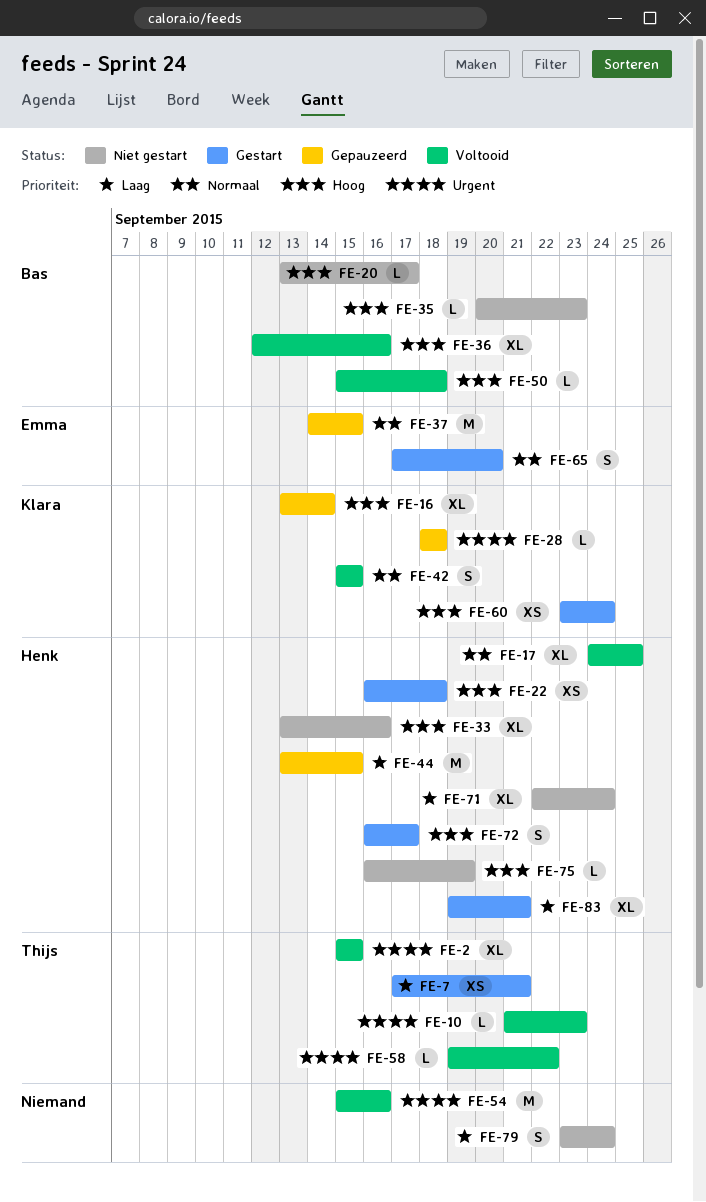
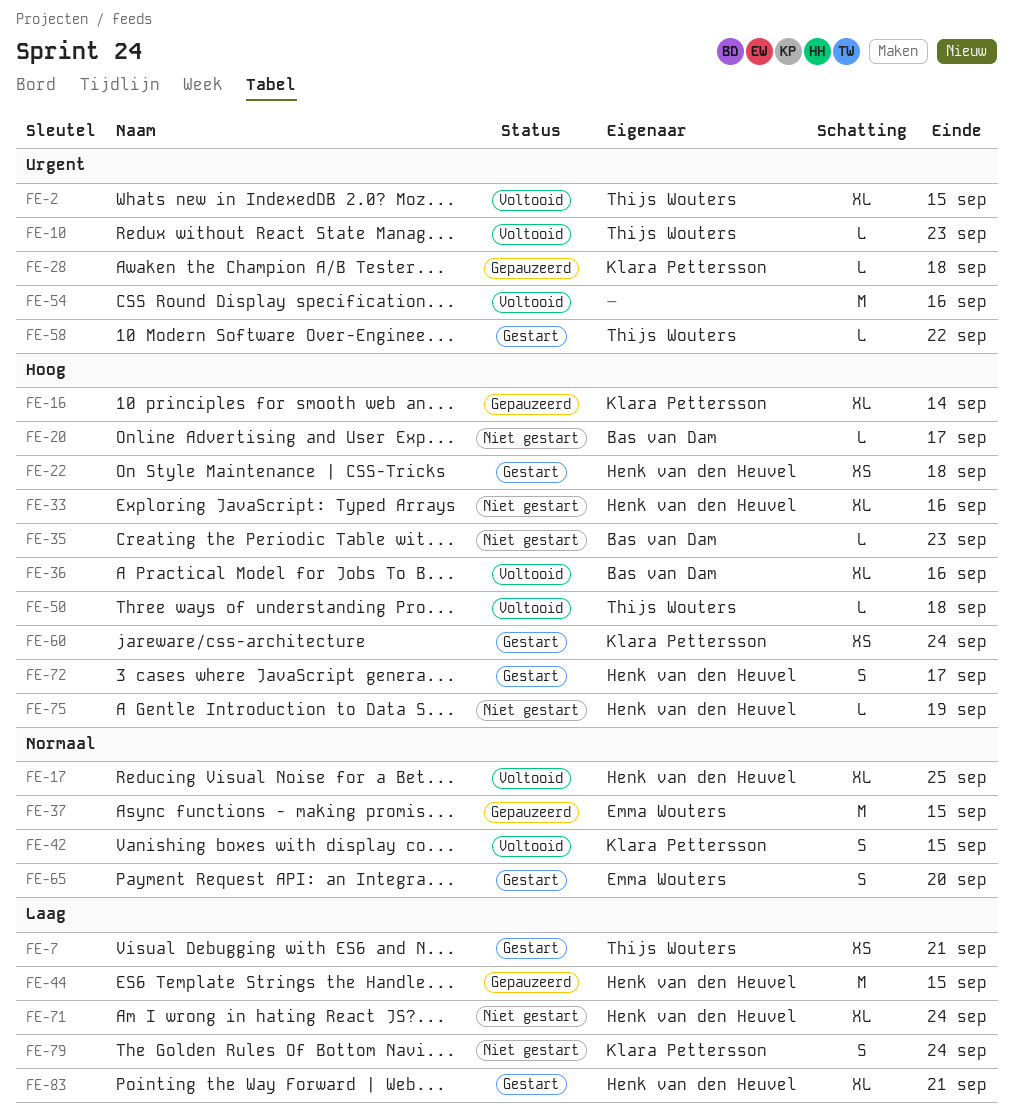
FE-50, owner: Bas van Dam -> Thijs Wouters
FE-58, status: Voltooid -> Gestart
FE-79, owner: none -> Klara Pettersson

